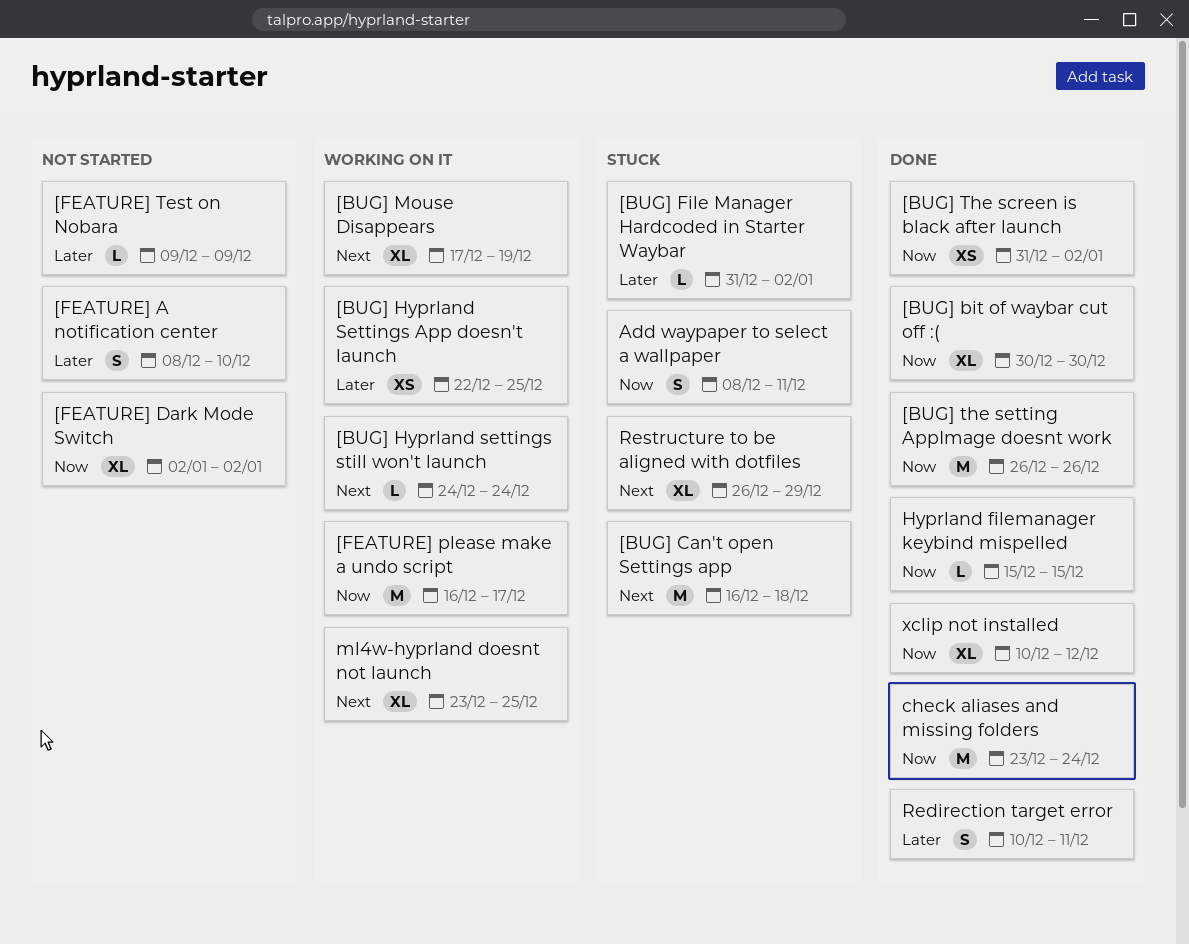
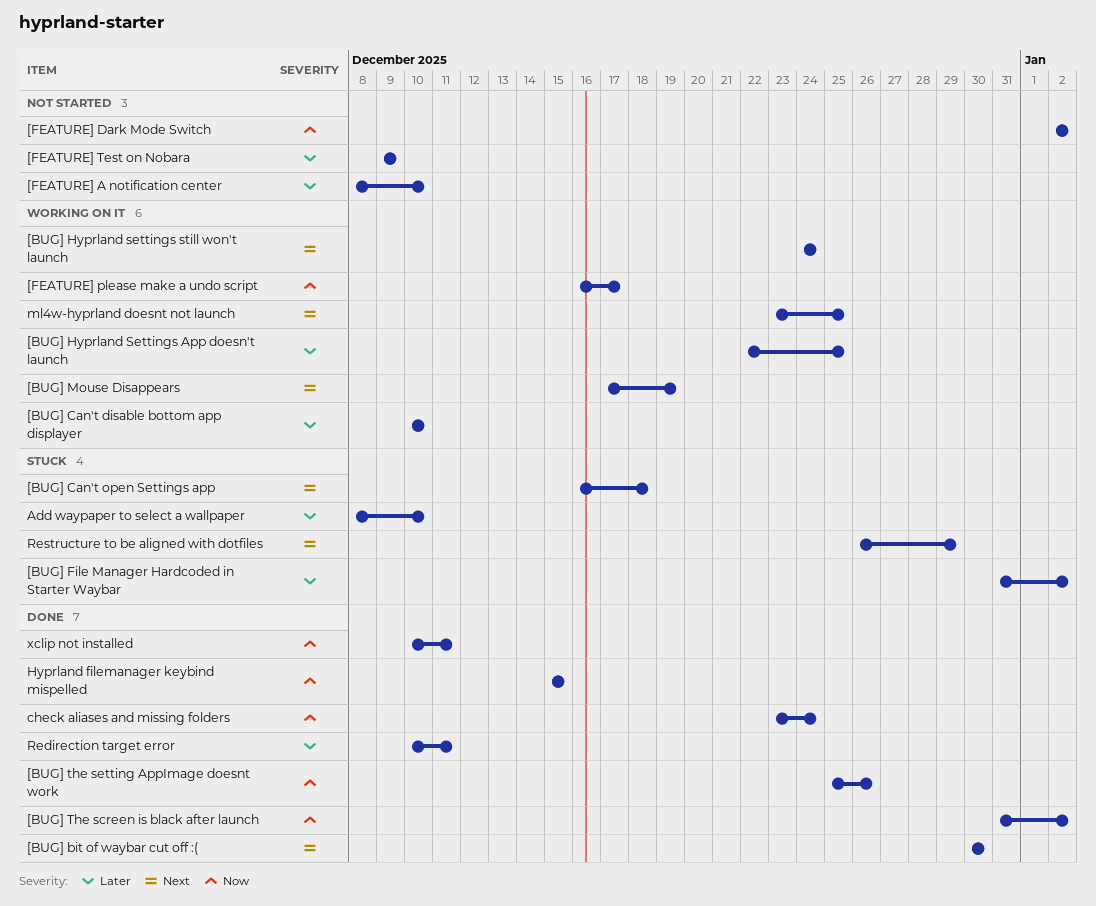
[BUG] bit of waybar cut off :(, priority: Now -> Next
[BUG] Can't disable bottom app displayer: none -> present
[BUG] the setting AppImage doesnt work, start: Dec 26 -> Dec 25
Add waypaper to select a wallpaper, priority: Now -> Later
Add waypaper to select a wallpaper, due: Dec 11 -> Dec 10
xclip not installed, due: Dec 12 -> Dec 11

